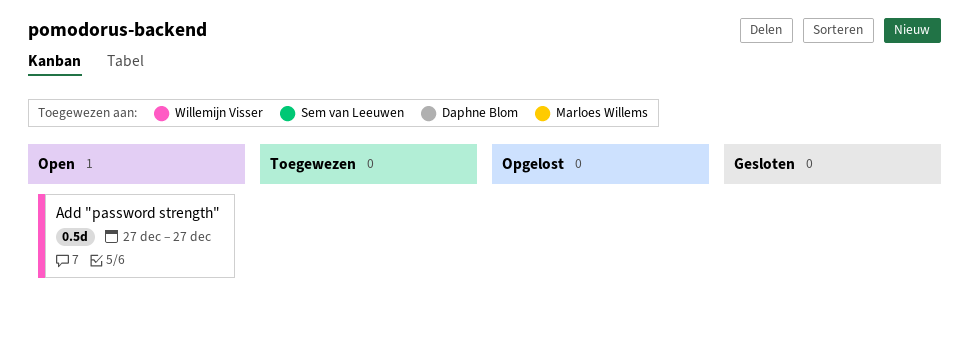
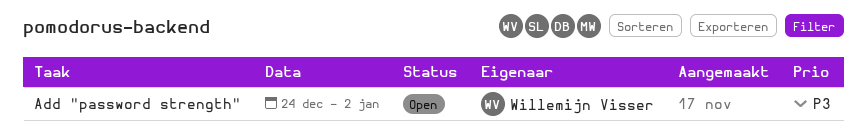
Add "password strength", start: Dec 27 -> Dec 24
Add "password strength", due: Dec 27 -> Jan 2

